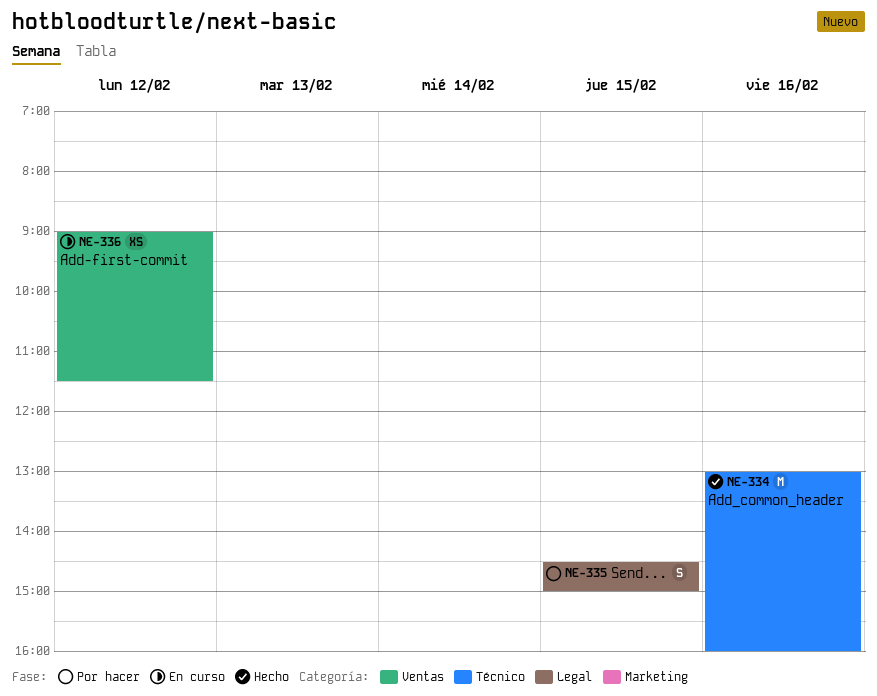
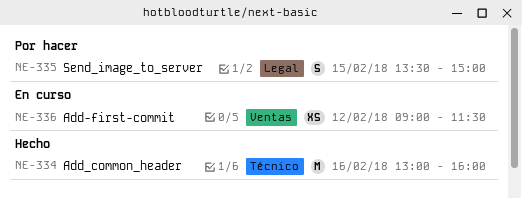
NE-335, begins: 14:30 -> 13:30

